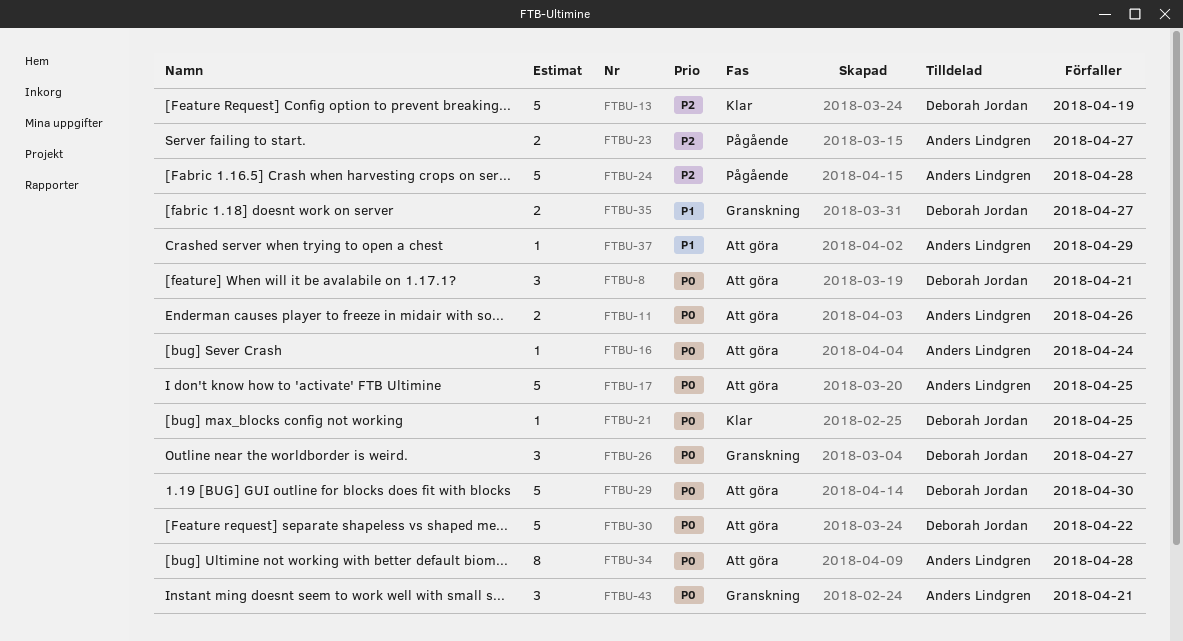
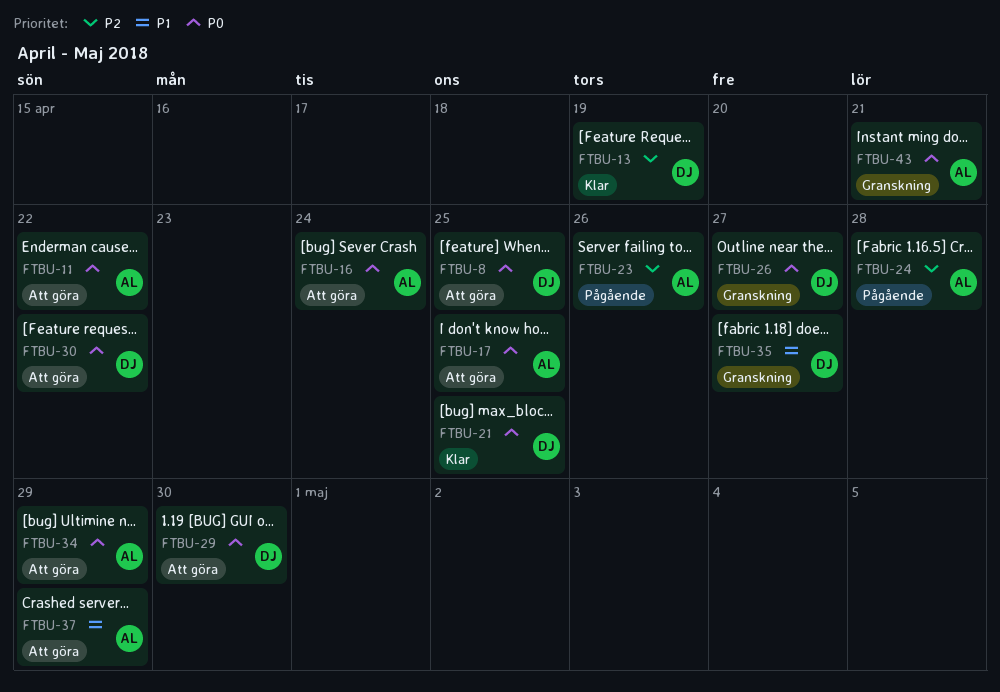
FTBU-8, due: Apr 21 -> Apr 25
FTBU-11, due: Apr 26 -> Apr 22
FTBU-23, due: Apr 27 -> Apr 26
FTBU-34, due: Apr 28 -> Apr 29

